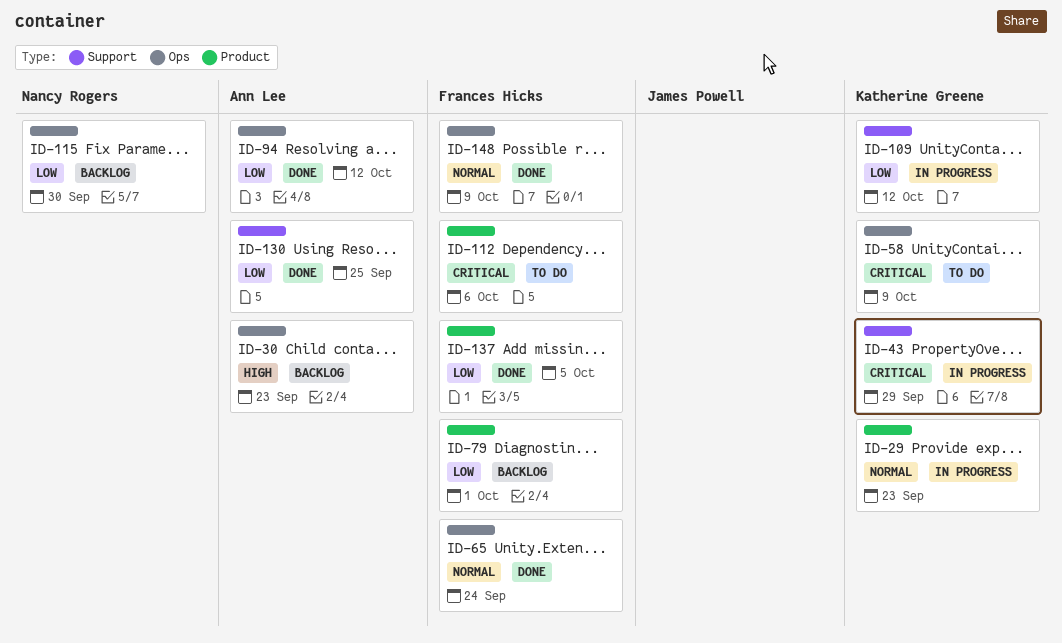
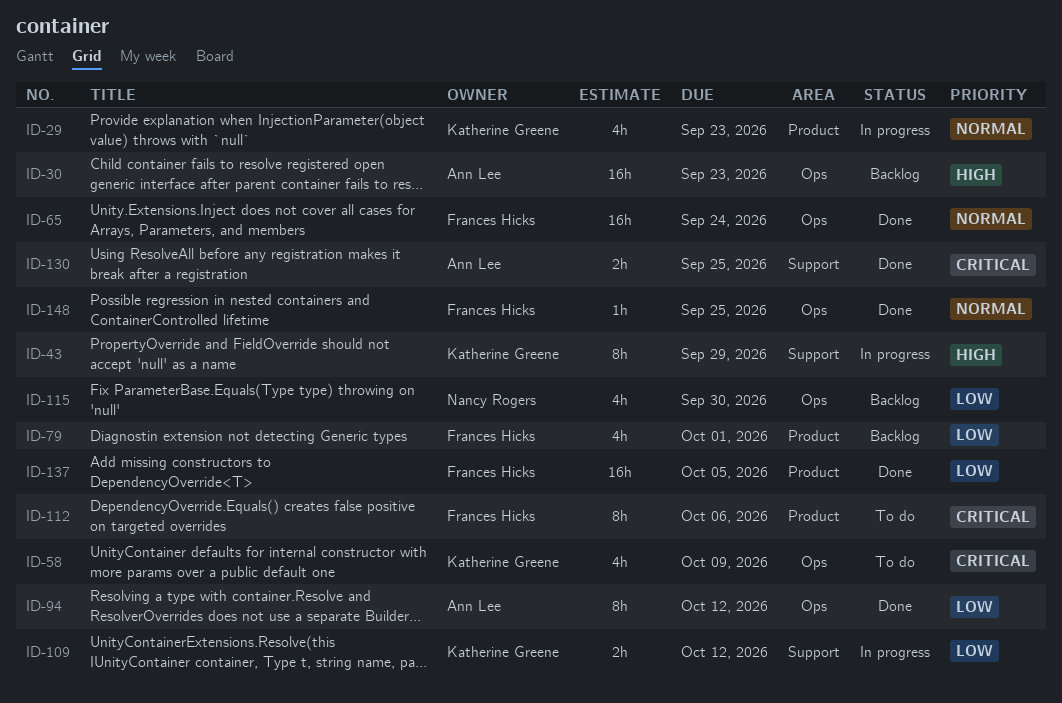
ID-43, priority: Critical -> High
ID-130, priority: Low -> Critical
ID-148, due: Oct 9 -> Sep 25

